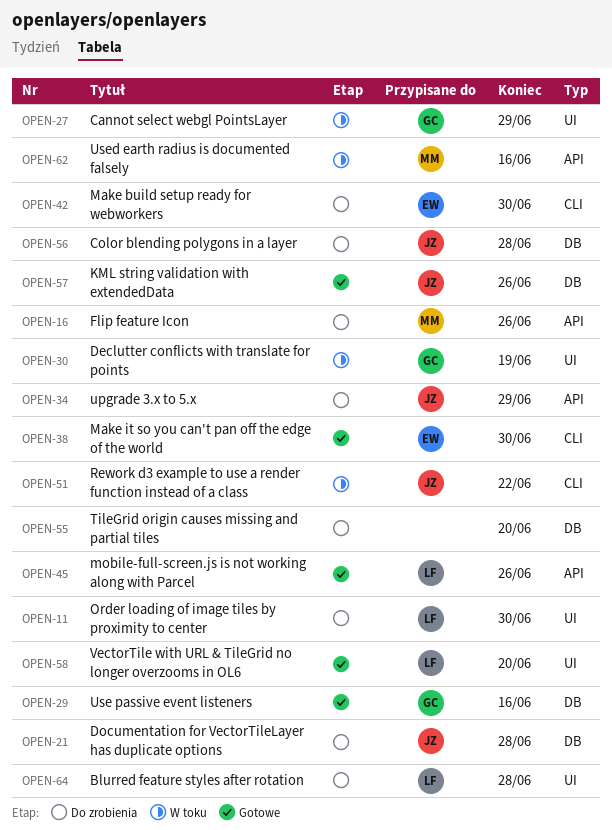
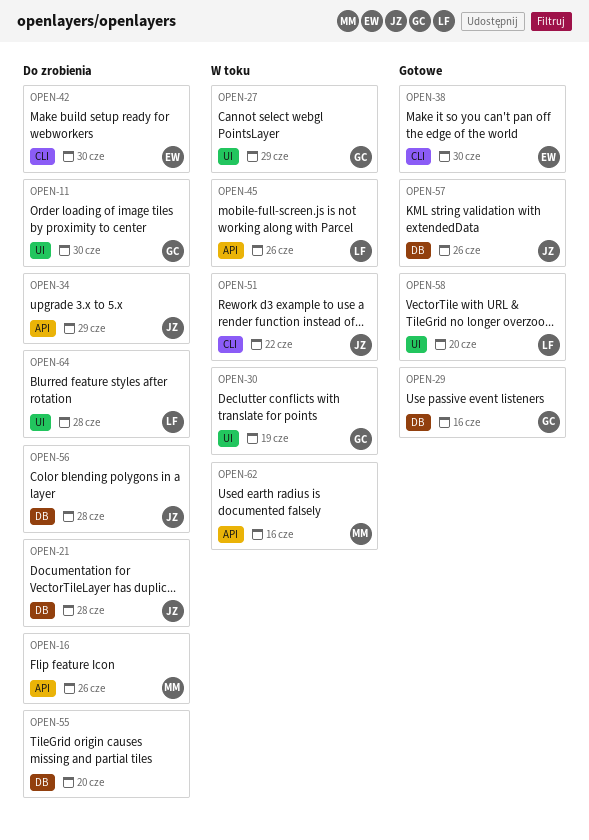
OPEN-11, owner: LF -> GC
OPEN-45, status: Gotowe -> W toku

